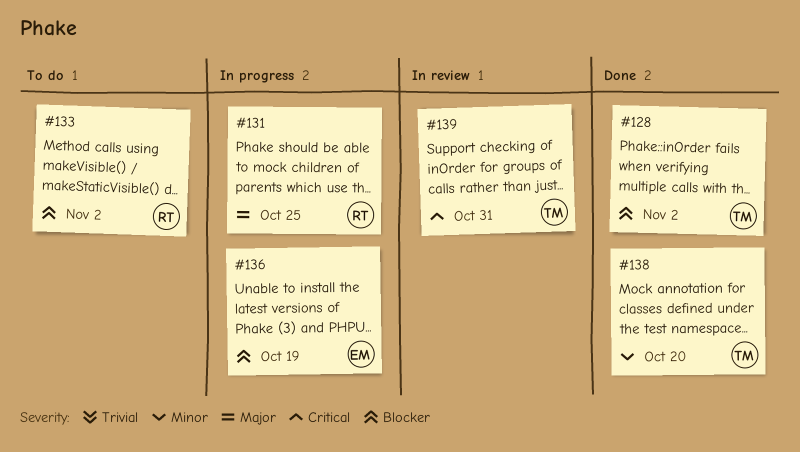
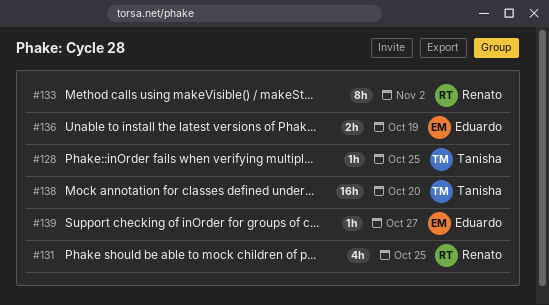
#128, due: Nov 2 -> Oct 25
#139, owner: Tanisha -> Eduardo
#139, due: Oct 31 -> Oct 27

